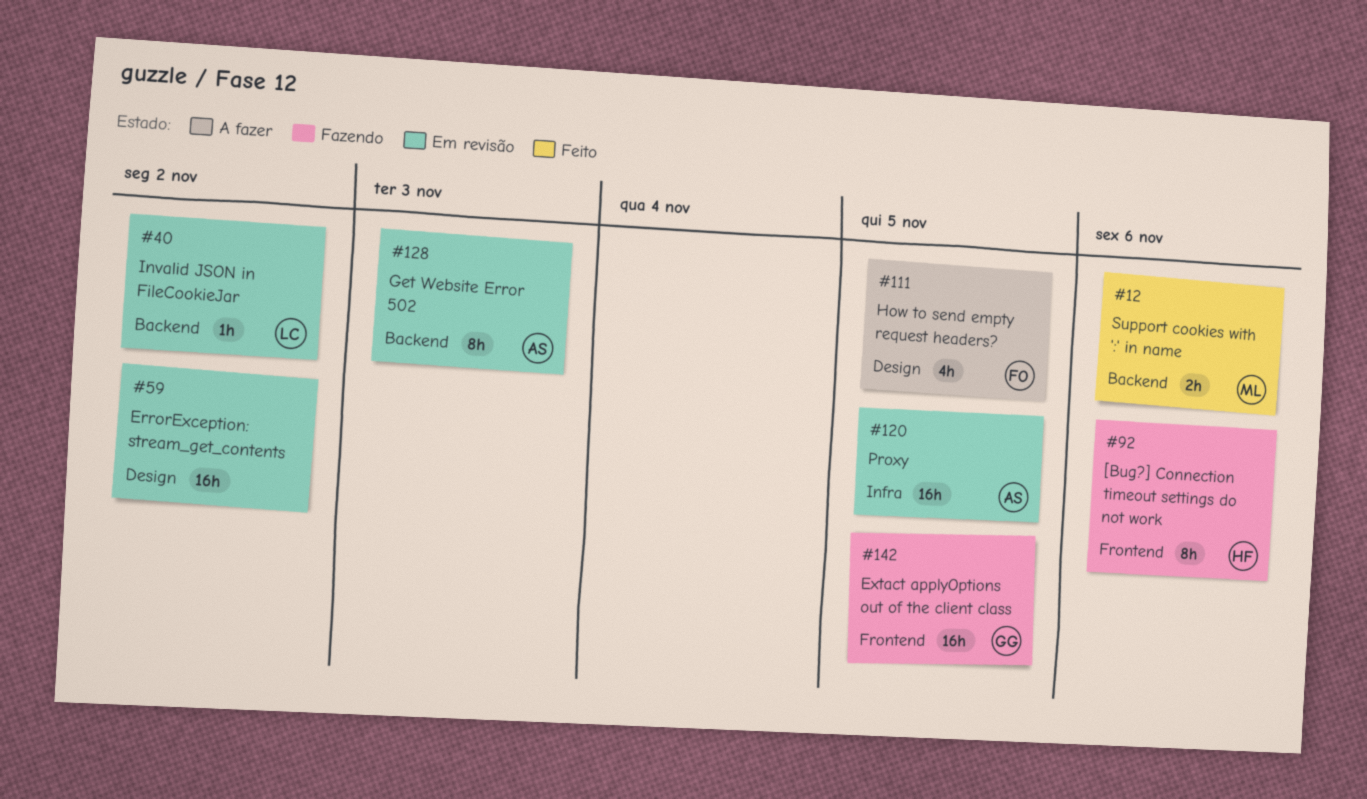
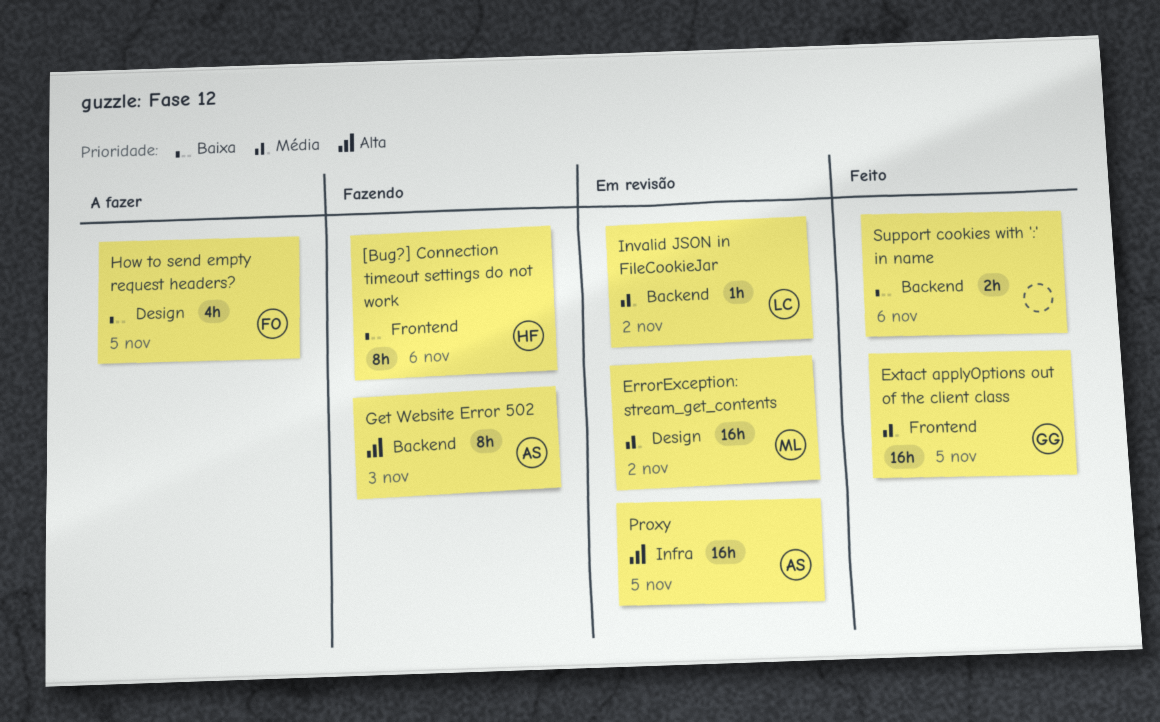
ErrorException: stream_get_contents, owner: none -> ML
Extact applyOptions out of the client class, status: Fazendo -> Feito
Get Website Error 502, status: Em revisão -> Fazendo
Support cookies with ':' in name, owner: ML -> none

